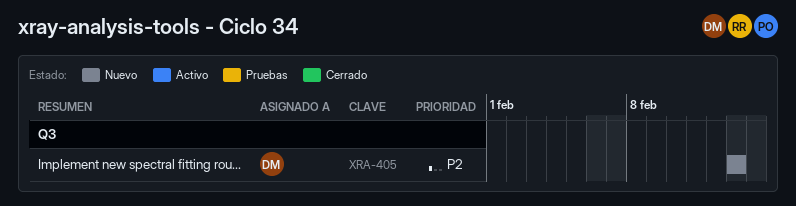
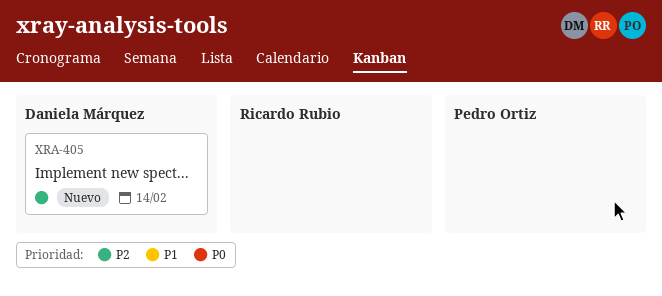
XRA-405, due: Feb 13 -> Feb 14

